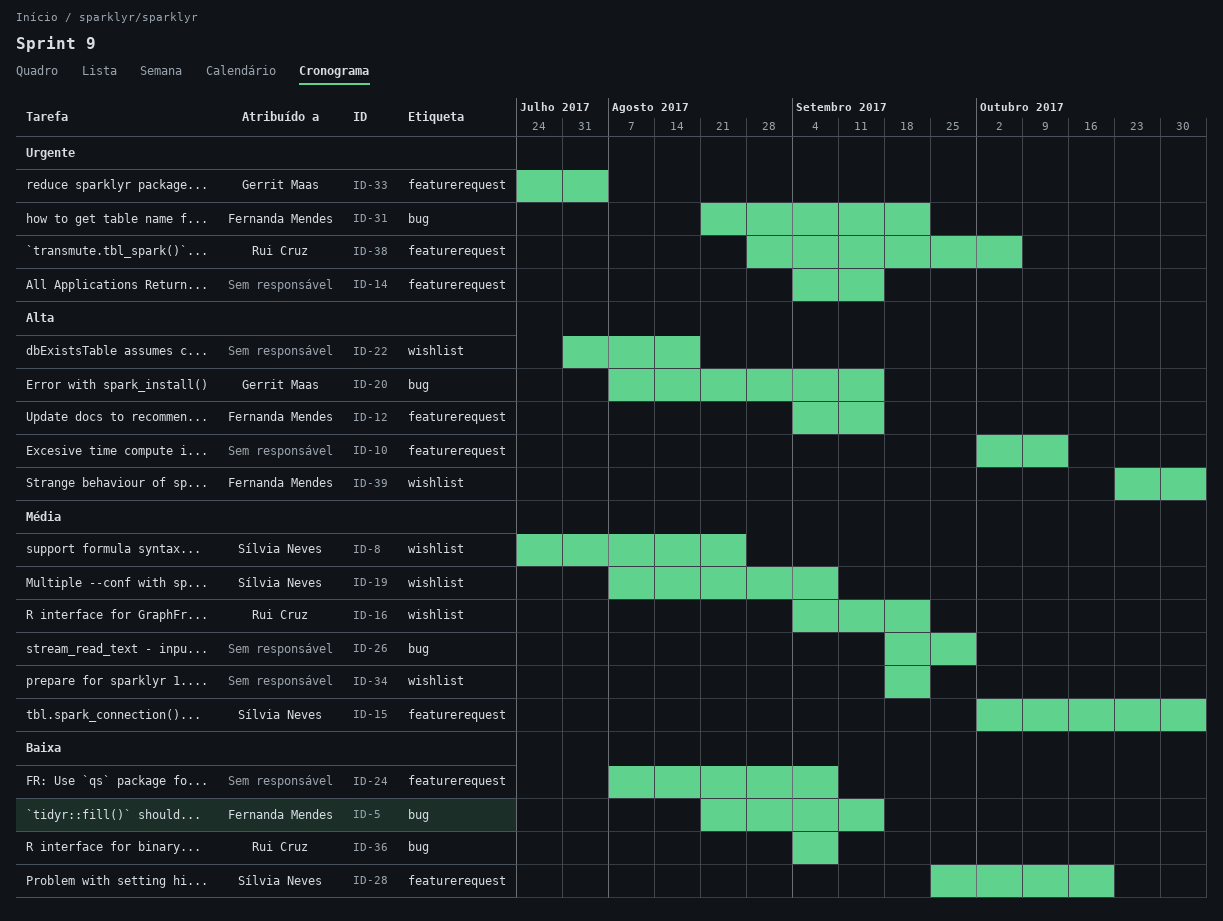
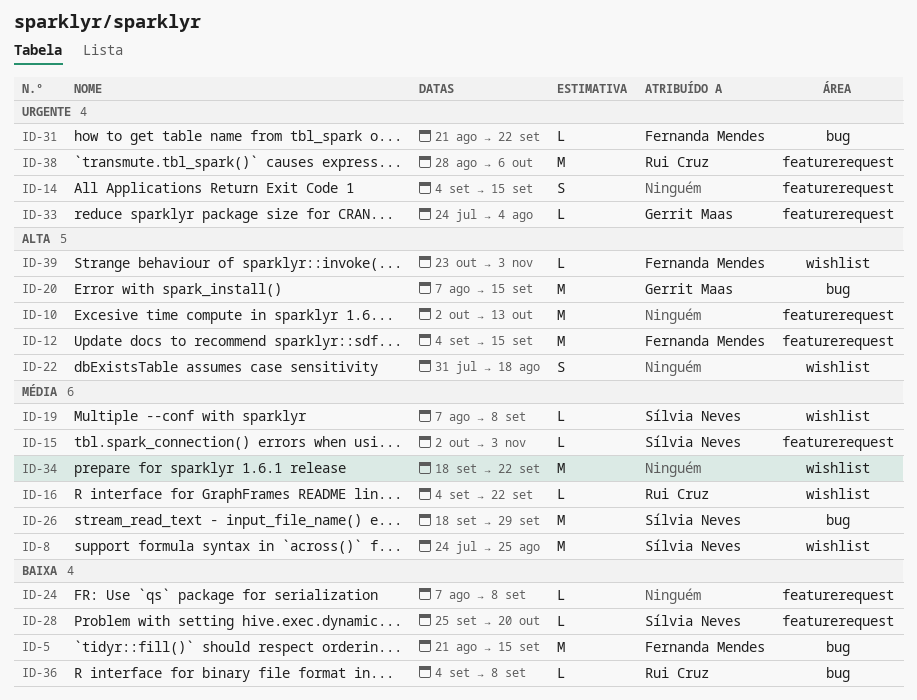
ID-26, owner: none -> Sílvia Neves

